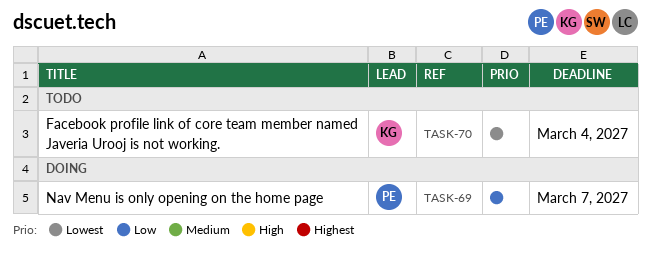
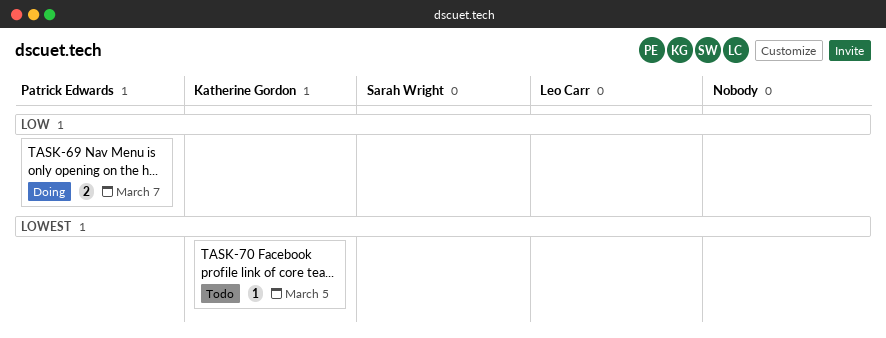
TASK-70, due: Mar 4 -> Mar 5

